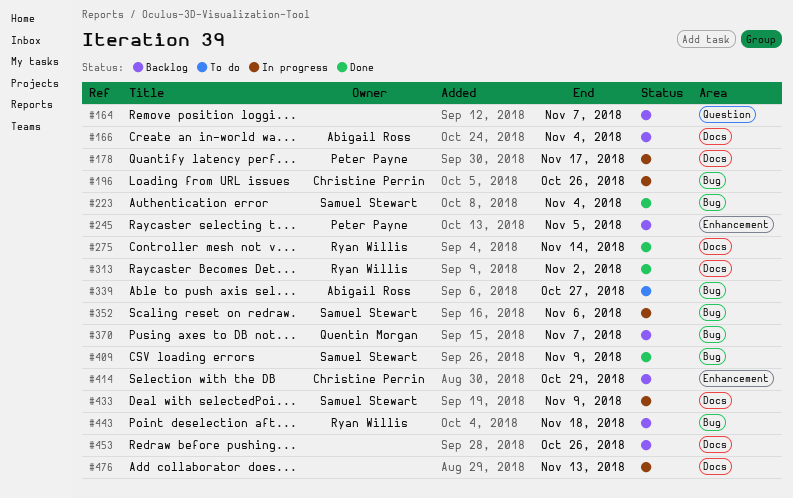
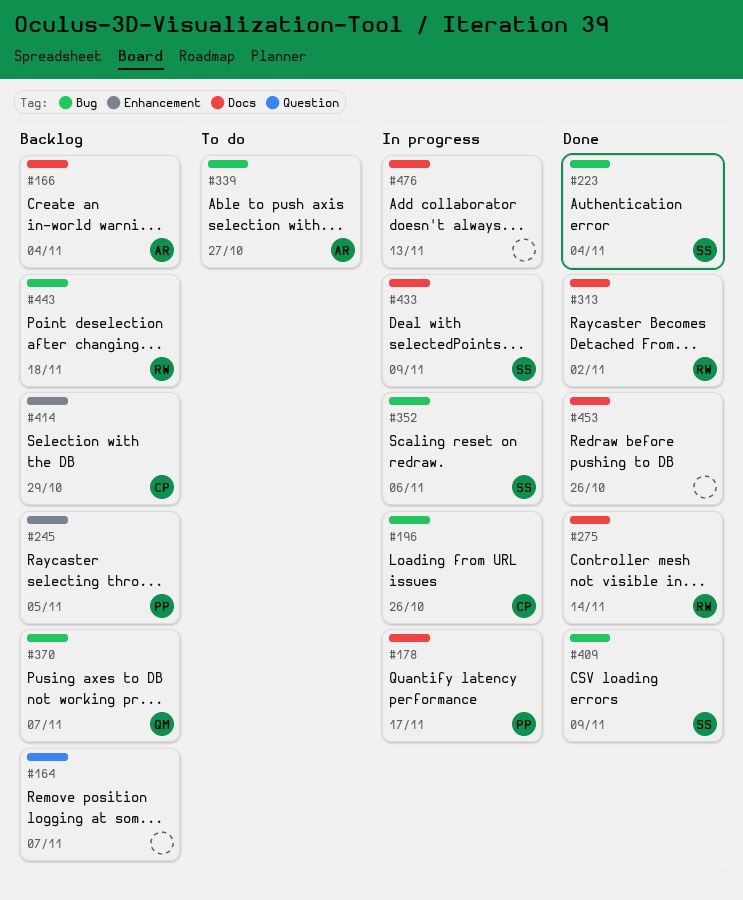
#453, status: Backlog -> Done

